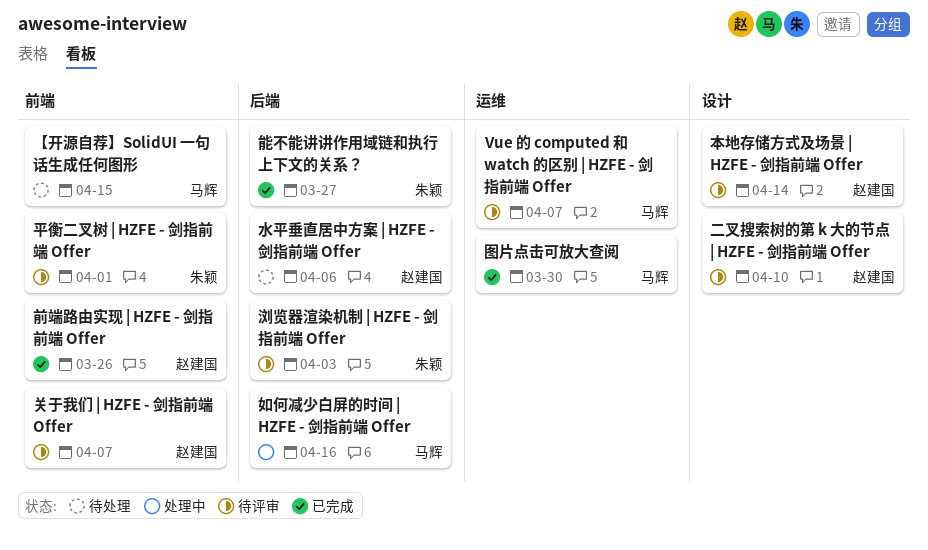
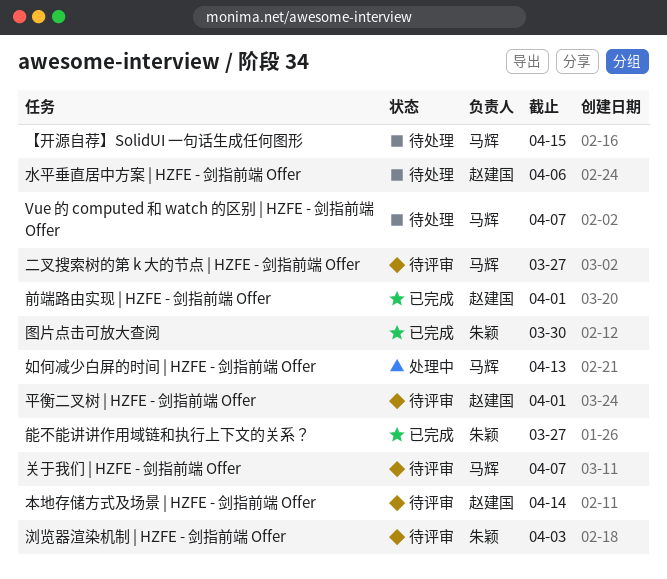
Vue 的 computed 和 watch 的区别 | HZFE - 剑指前端 Offer, status: 待评审 -> 待处理
二叉搜索树的第 k 大的节点 | HZFE - 剑指前端 Offer, owner: 赵建国 -> 马辉
二叉搜索树的第 k 大的节点 | HZFE - 剑指前端 Offer, due: Apr 10 -> Mar 27
关于我们 | HZFE - 剑指前端 Offer, owner: 赵建国 -> 马辉
前端路由实现 | HZFE - 剑指前端 Offer, due: Mar 26 -> Apr 1
图片点击可放大查阅, owner: 马辉 -> 朱颖
如何减少白屏的时间 | HZFE - 剑指前端 Offer, due: Apr 16 -> Apr 13
平衡二叉树 | HZFE - 剑指前端 Offer, owner: 朱颖 -> 赵建国

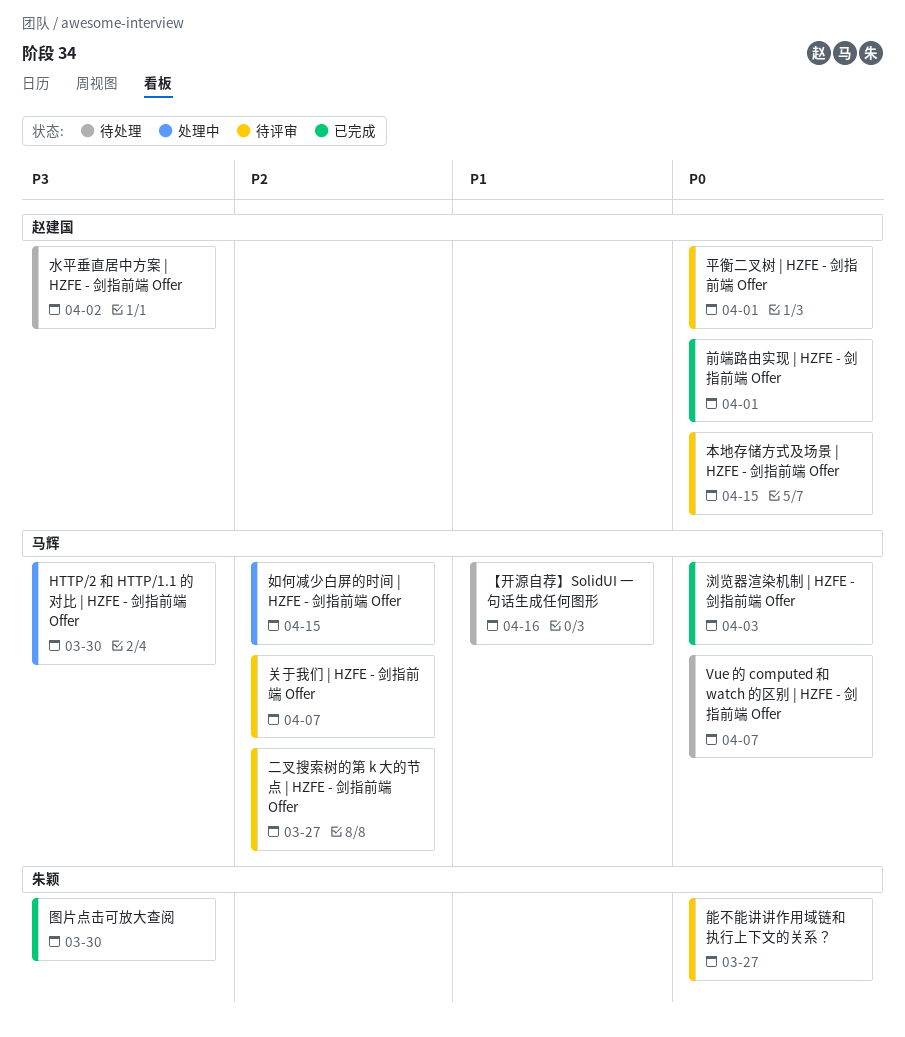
HTTP/2 和 HTTP/1.1 的对比 | HZFE - 剑指前端 Offer: none -> present
【开源自荐】SolidUI 一句话生成任何图形, due: Apr 15 -> Apr 16
如何减少白屏的时间 | HZFE - 剑指前端 Offer, due: Apr 13 -> Apr 15
本地存储方式及场景 | HZFE - 剑指前端 Offer, due: Apr 14 -> Apr 15
水平垂直居中方案 | HZFE - 剑指前端 Offer, due: Apr 6 -> Apr 2
浏览器渲染机制 | HZFE - 剑指前端 Offer, status: 待评审 -> 已完成
浏览器渲染机制 | HZFE - 剑指前端 Offer, owner: 朱颖 -> 马辉
能不能讲讲作用域链和执行上下文的关系？, status: 已完成 -> 待评审

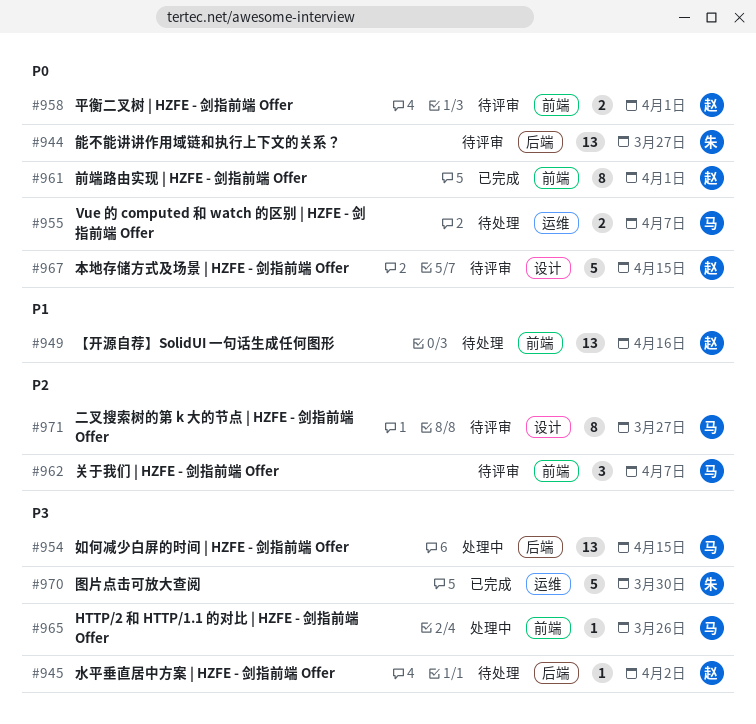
HTTP/2 和 HTTP/1.1 的对比 | HZFE - 剑指前端 Offer, due: Mar 30 -> Mar 26
【开源自荐】SolidUI 一句话生成任何图形, owner: 马辉 -> 赵建国
如何减少白屏的时间 | HZFE - 剑指前端 Offer, priority: P2 -> P3
浏览器渲染机制 | HZFE - 剑指前端 Offer: present -> none

